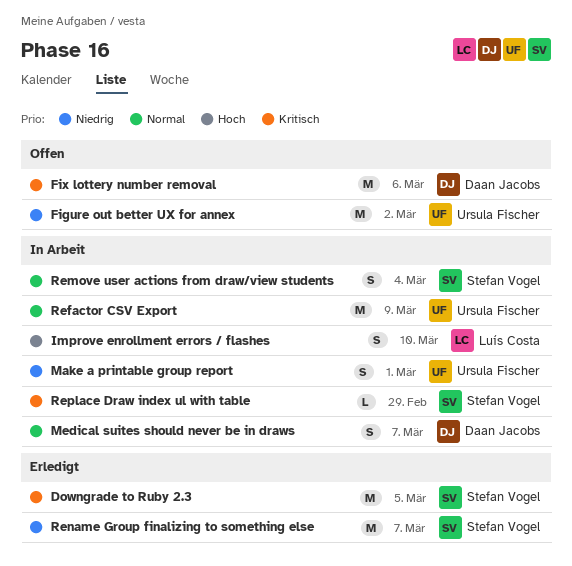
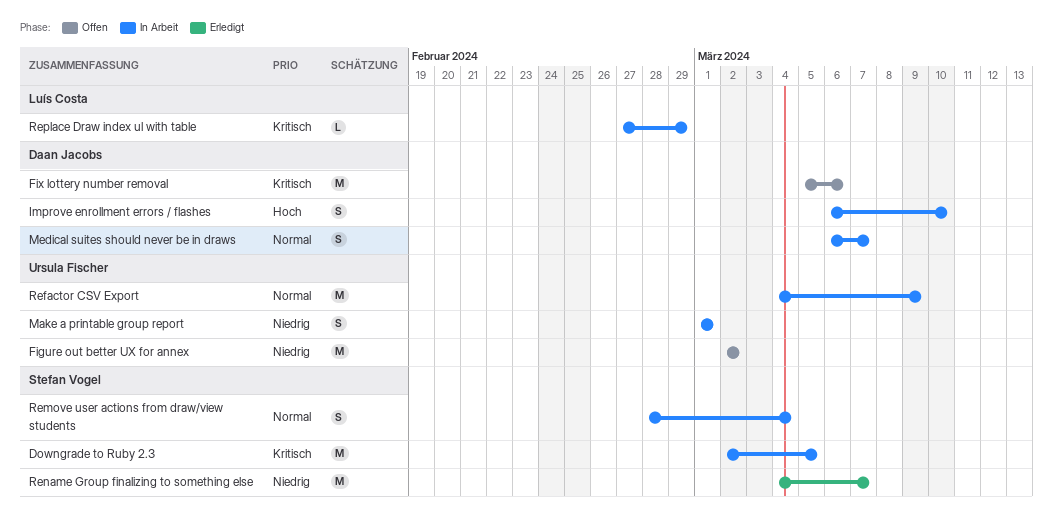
Downgrade to Ruby 2.3, status: Erledigt -> In Arbeit
Improve enrollment errors / flashes, owner: Luís Costa -> Daan Jacobs
Replace Draw index ul with table, owner: Stefan Vogel -> Luís Costa

